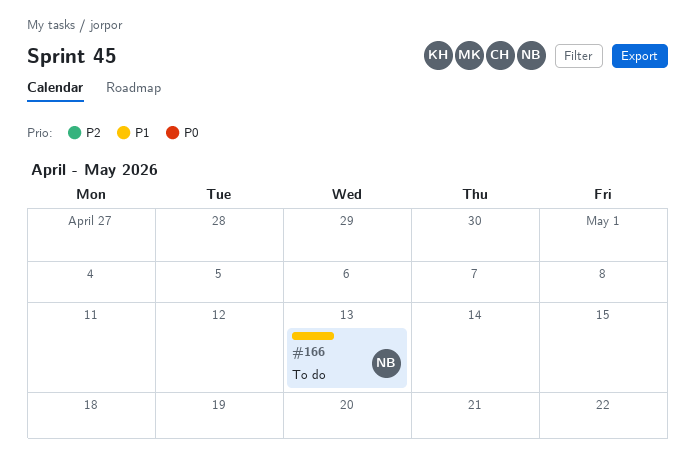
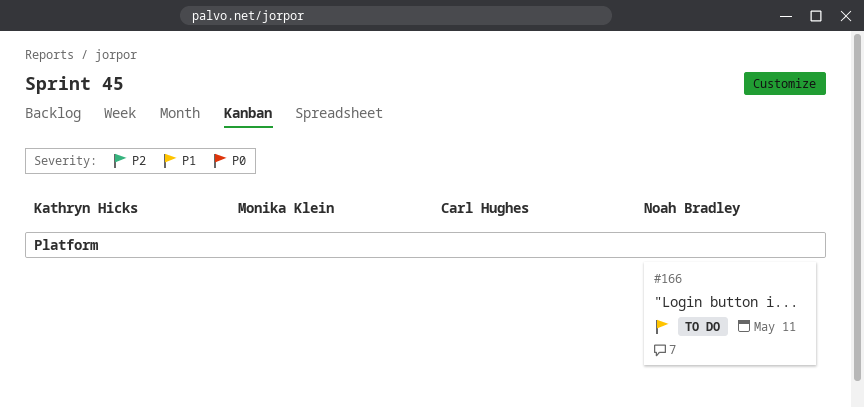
#166, due: May 13 -> May 11

